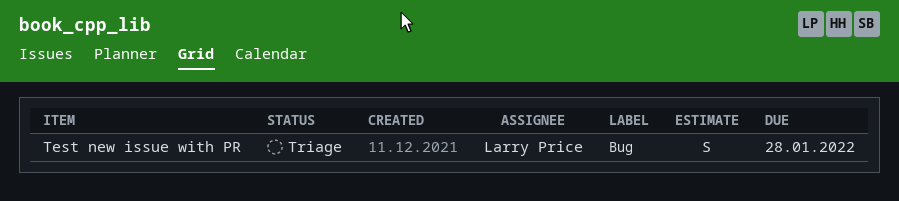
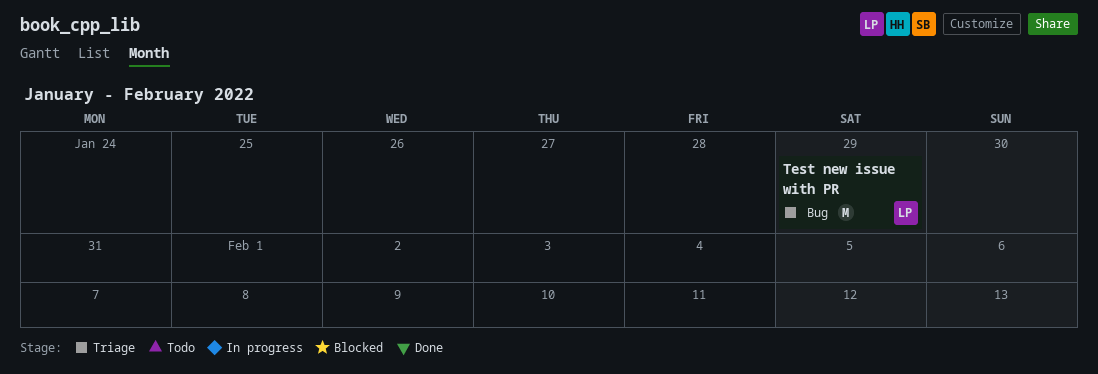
Test new issue with PR, estimate: S -> M
Test new issue with PR, due: Jan 28 -> Jan 29

